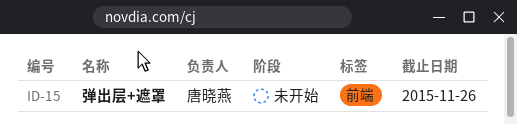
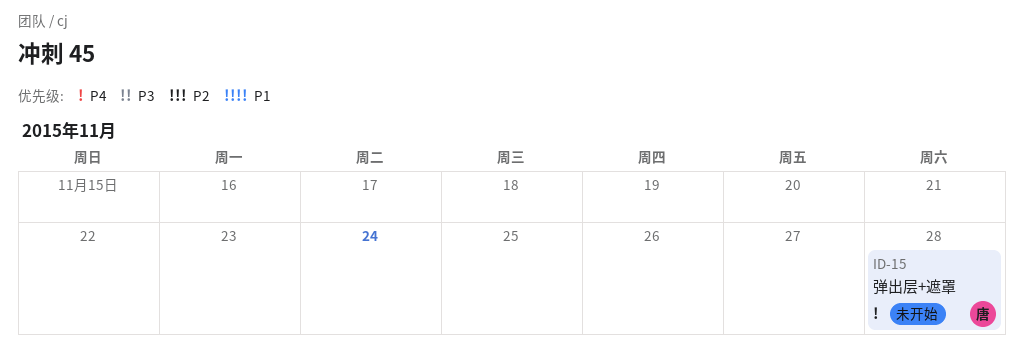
ID-15, due: Nov 26 -> Nov 28

